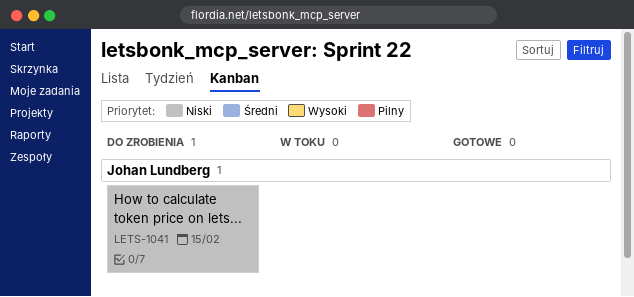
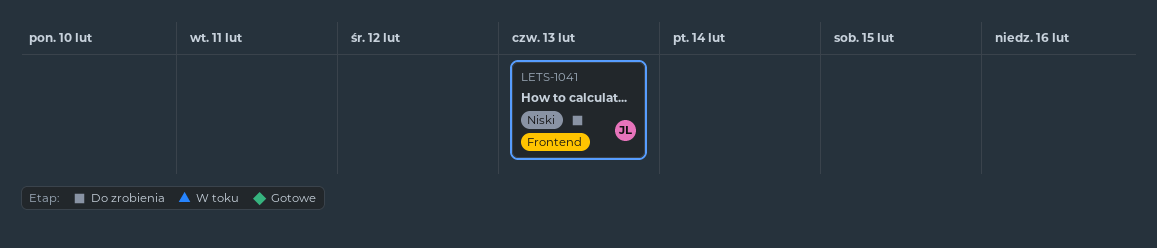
LETS-1041, due: Feb 15 -> Feb 13

